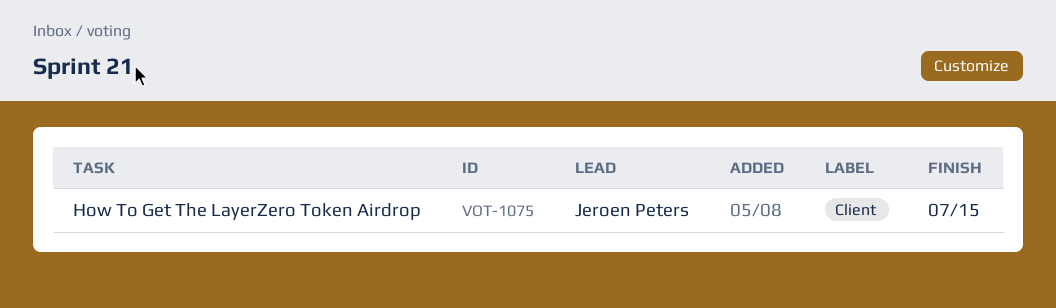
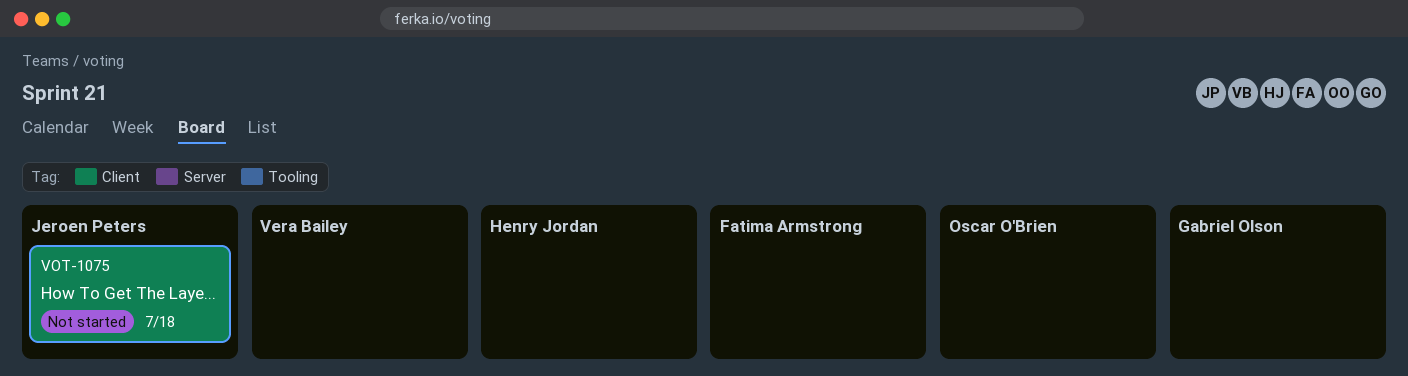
VOT-1075, due: Jul 15 -> Jul 18

